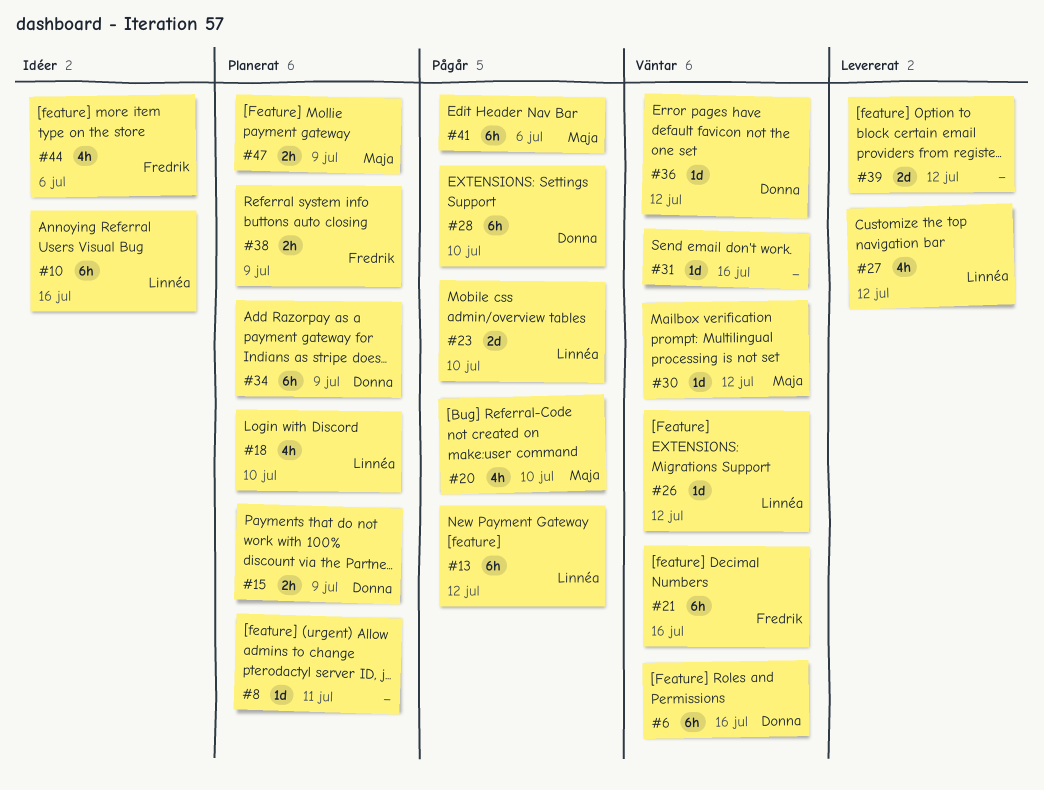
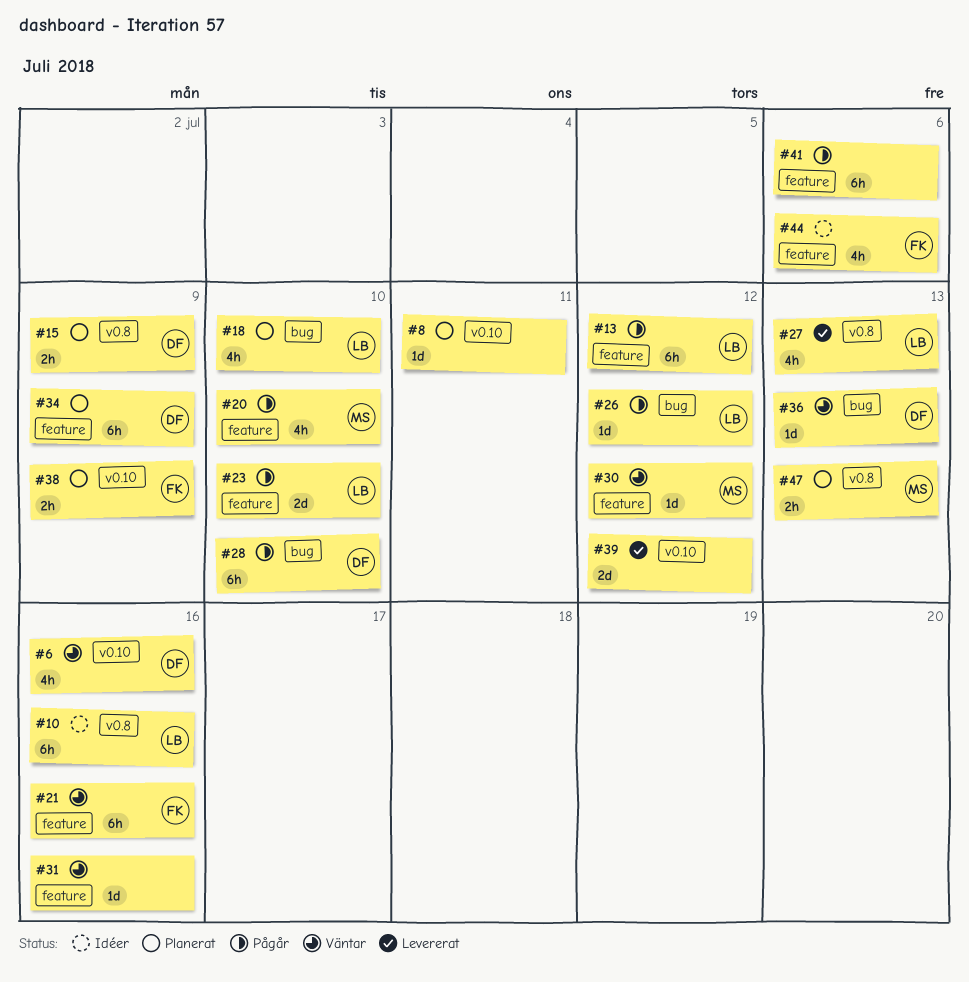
#6, estimate: 6h -> 4h
#26, status: Väntar -> Pågår
#27, due: Jul 12 -> Jul 13
#36, due: Jul 12 -> Jul 13
#41, owner: Maja -> none
#47, due: Jul 9 -> Jul 13

